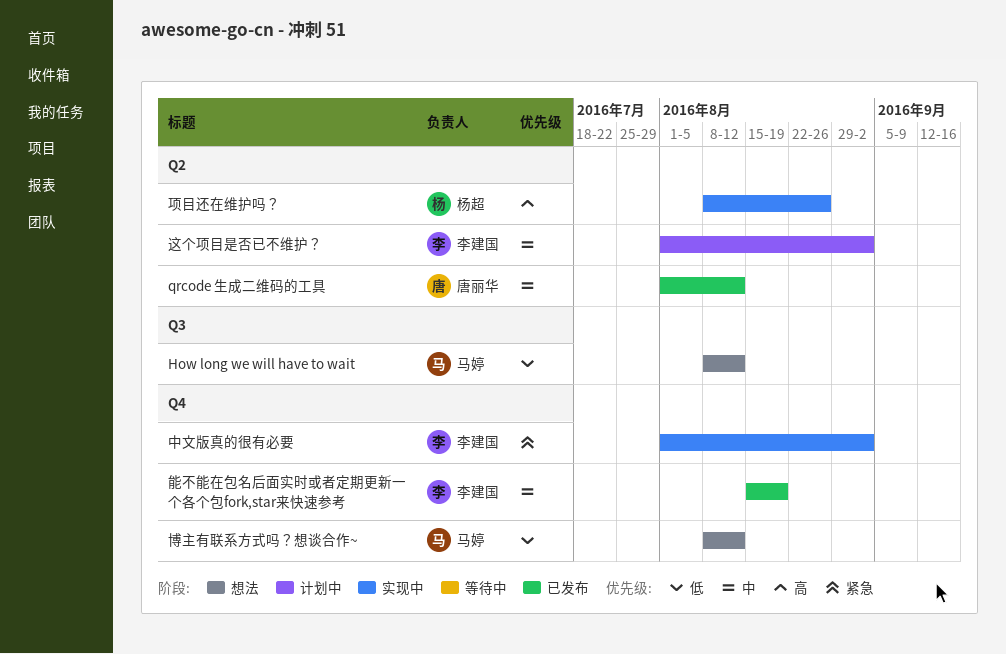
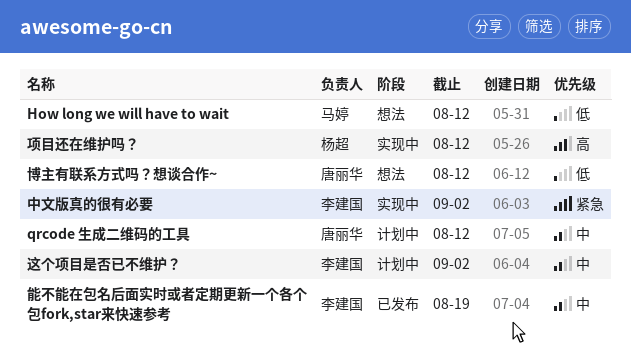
qrcode 生成二维码的工具, status: 已发布 -> 计划中
博主有联系方式吗？想谈合作~, owner: 马婷 -> 唐丽华
项目还在维护吗？, due: Aug 26 -> Aug 12

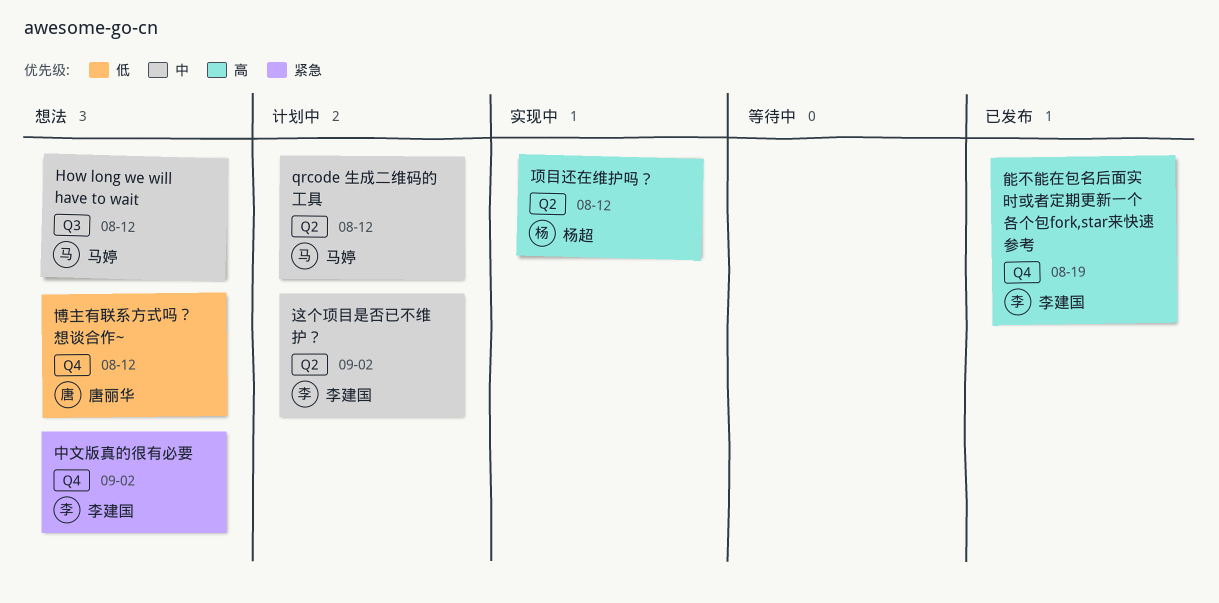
How long we will have to wait, priority: 低 -> 中
qrcode 生成二维码的工具, owner: 唐丽华 -> 马婷
中文版真的很有必要, status: 实现中 -> 想法
能不能在包名后面实时或者定期更新一个各个包fork,star来快速参考, priority: 中 -> 高

